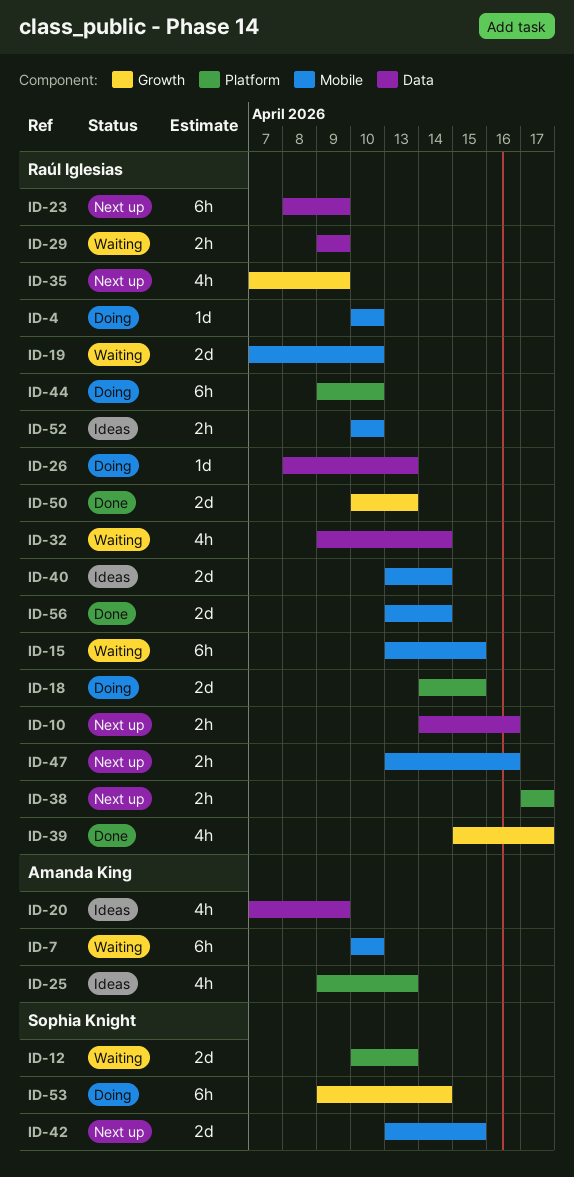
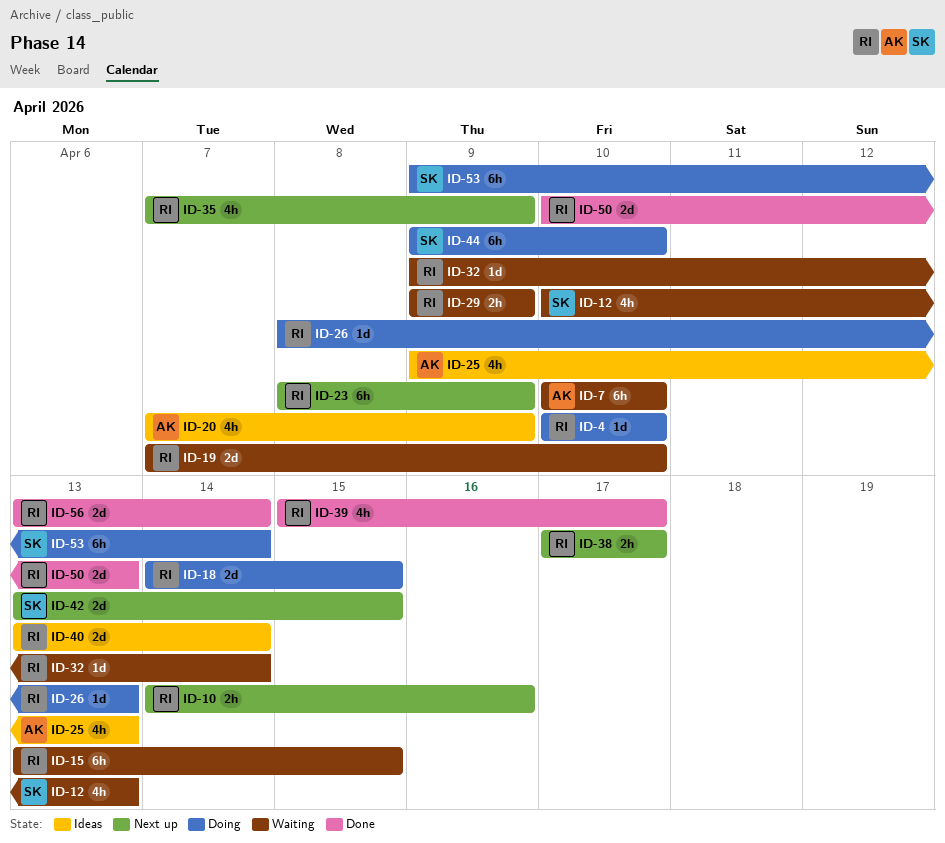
ID-12, estimate: 2d -> 4h
ID-32, estimate: 4h -> 1d
ID-44, owner: Raúl Iglesias -> Sophia Knight
ID-47: present -> none
ID-52: present -> none

